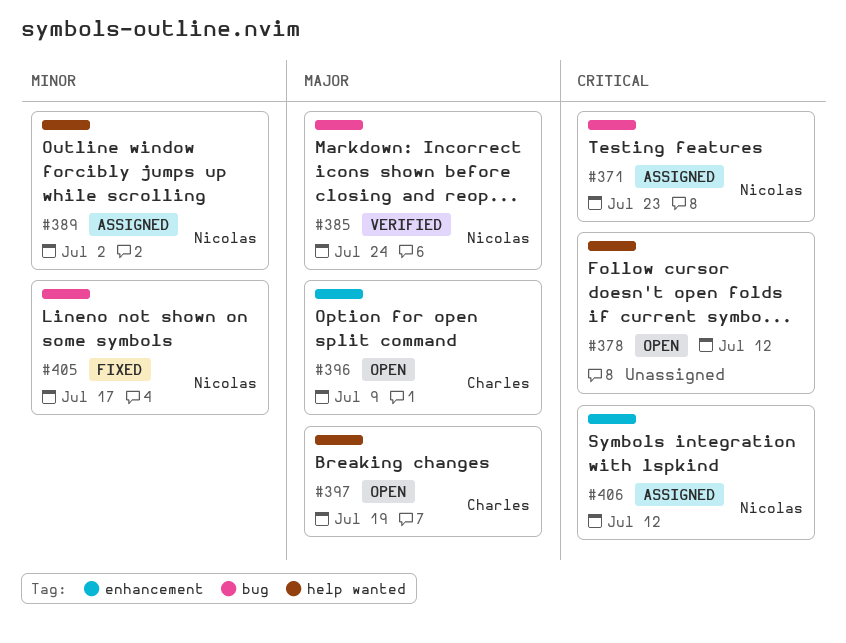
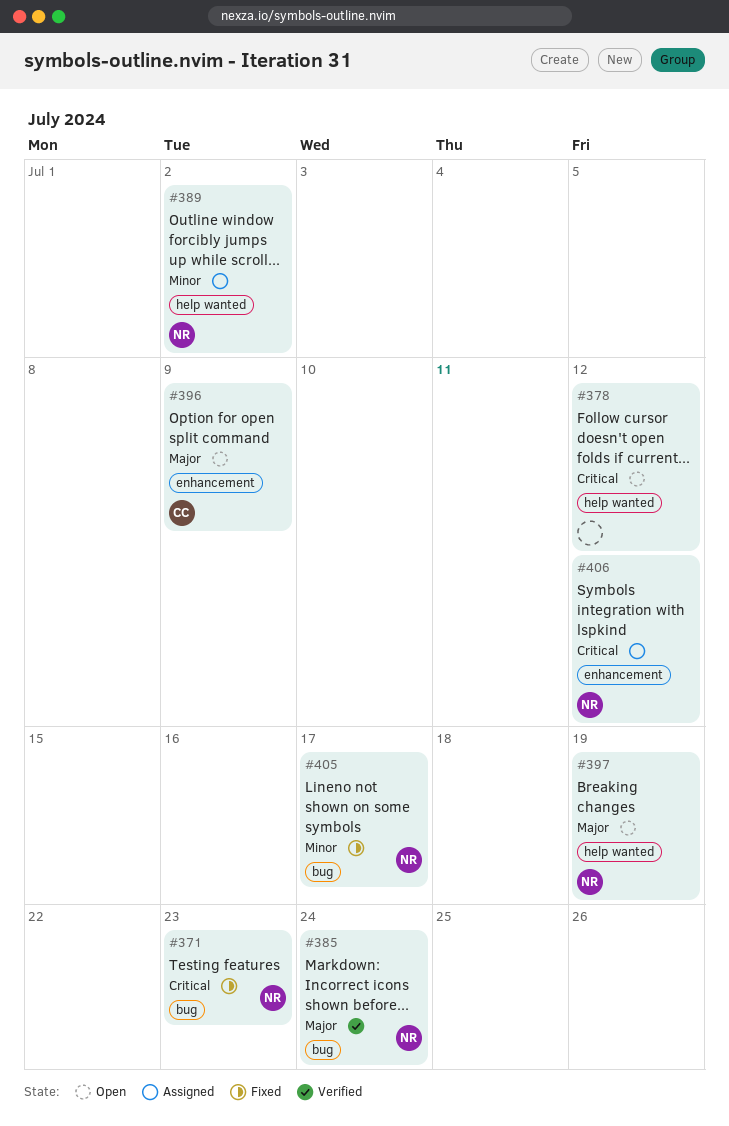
#371, status: Assigned -> Fixed
#397, owner: Charles -> Nicolas

